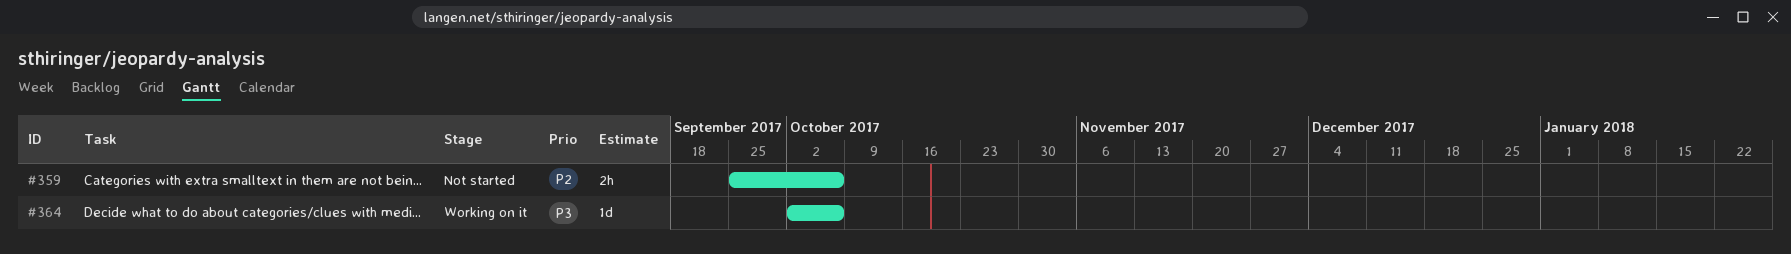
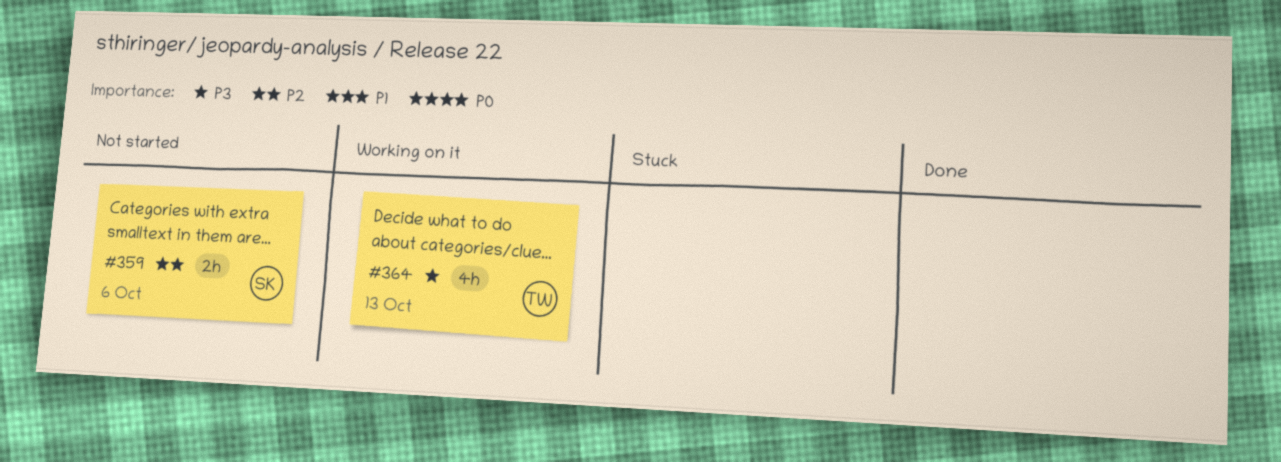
#364, estimate: 1d -> 4h
#364, due: Oct 6 -> Oct 13

